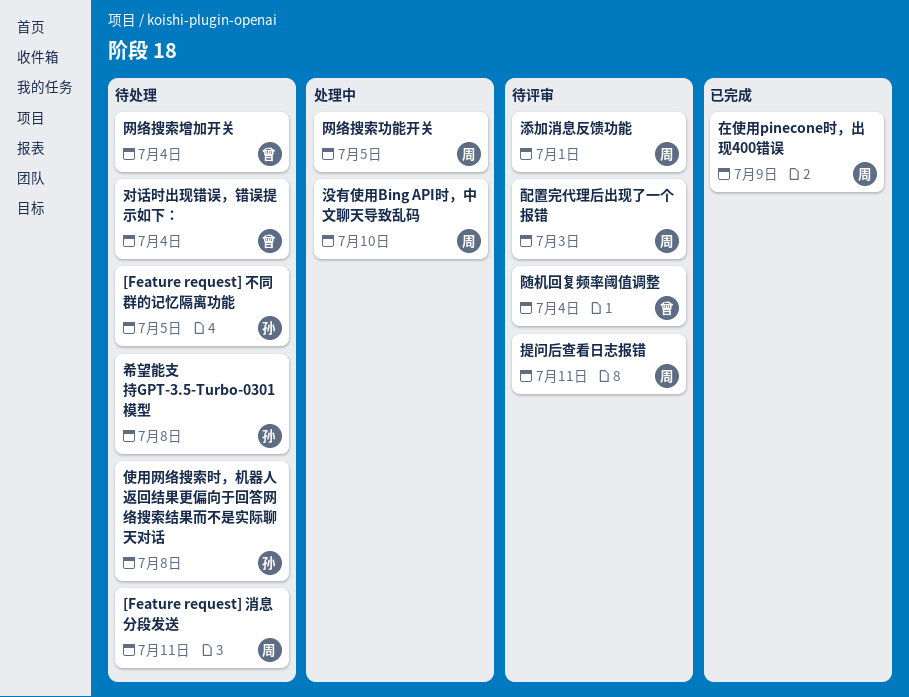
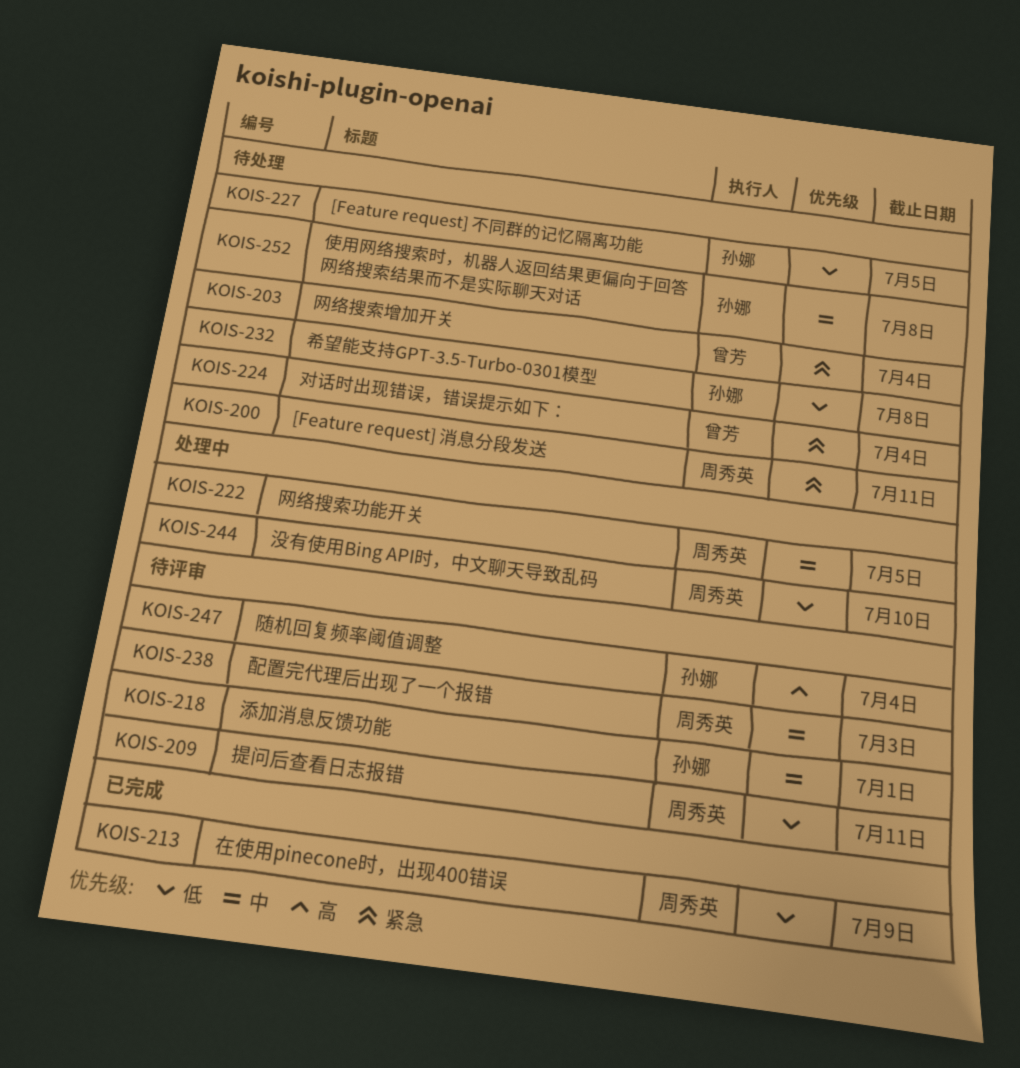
添加消息反馈功能, owner: 周秀英 -> 孙娜
随机回复频率阈值调整, owner: 曾芳 -> 孙娜

